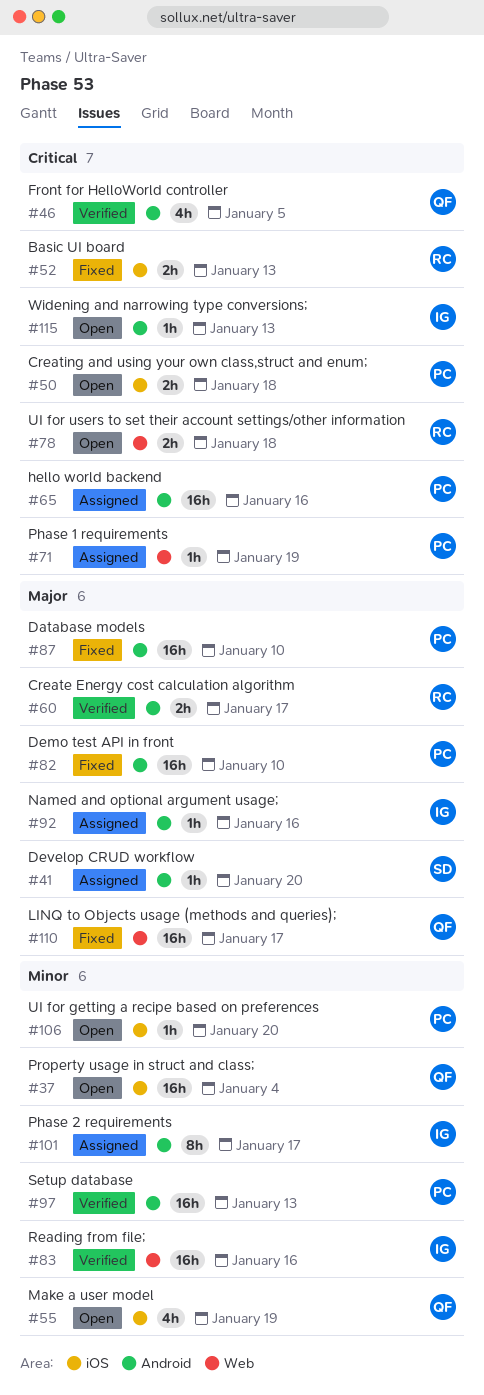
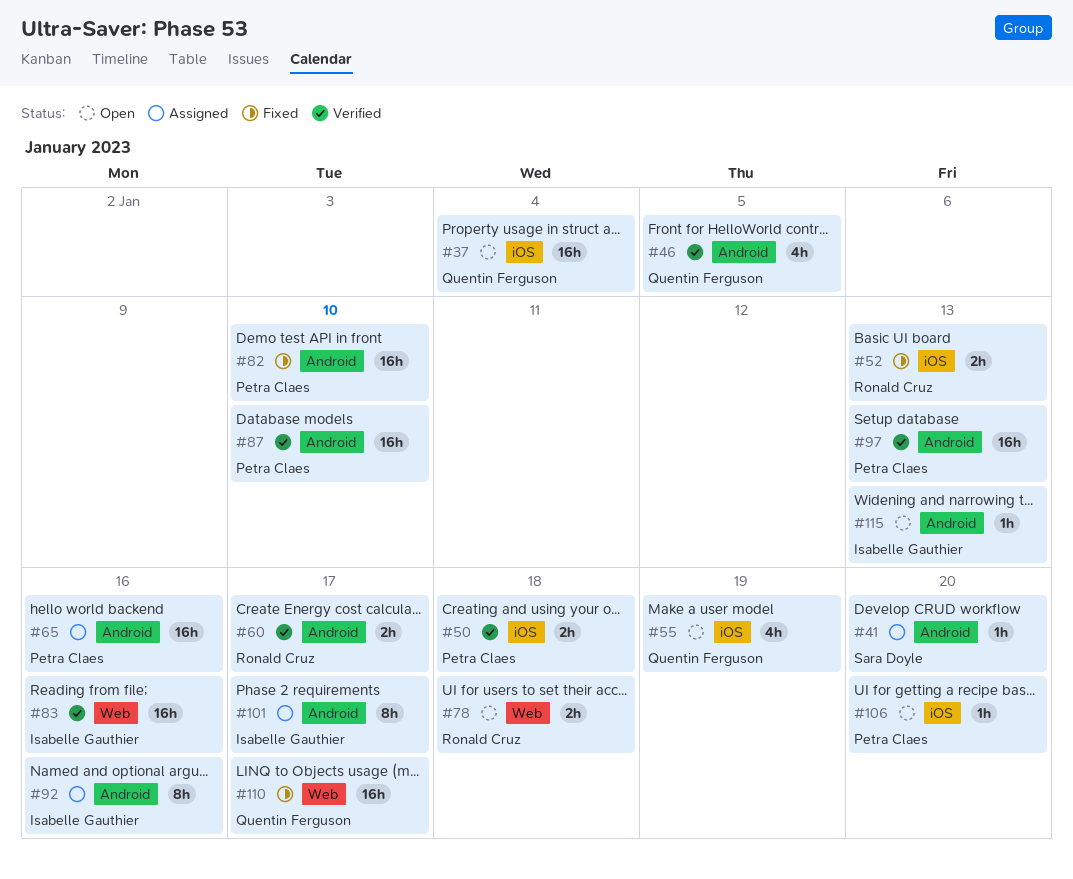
#50, status: Open -> Verified
#71: present -> none
#87, status: Fixed -> Verified
#92, estimate: 1h -> 8h

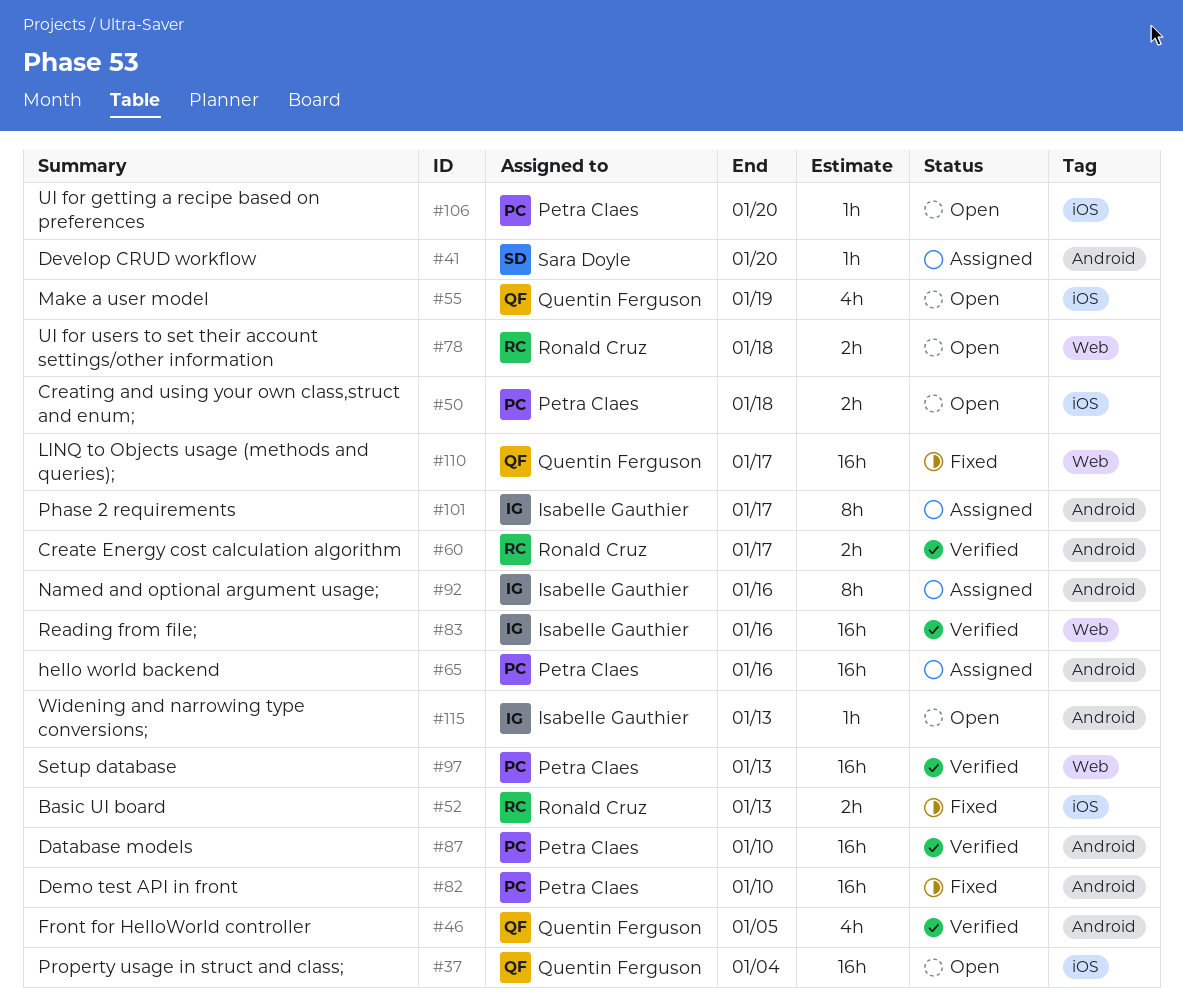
#50, status: Verified -> Open
#97, label: Android -> Web

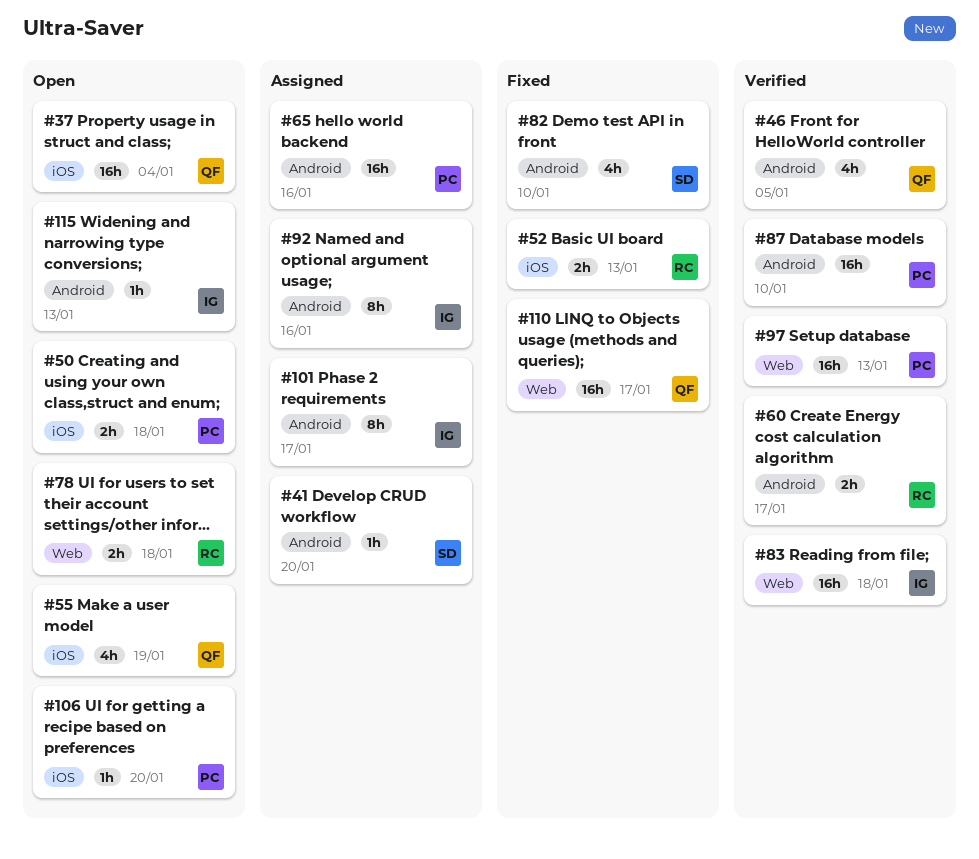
#82, owner: Petra Claes -> Sara Doyle
#82, estimate: 16h -> 4h
#83, due: Jan 16 -> Jan 18

